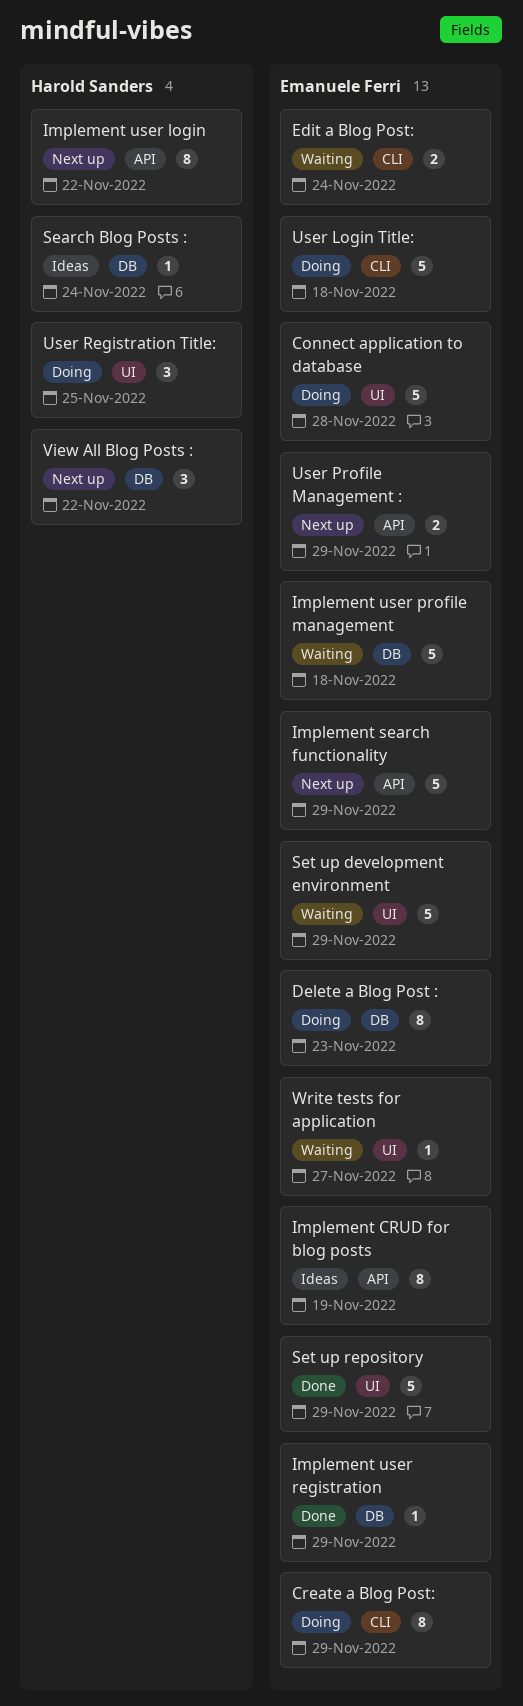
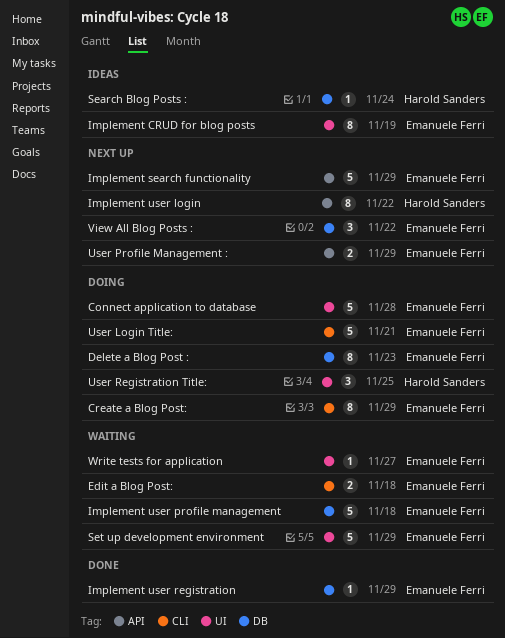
Edit a Blog Post:, due: Nov 24 -> Nov 18
Implement CRUD for blog posts, label: API -> UI
Set up repository: present -> none
User Login Title:, due: Nov 18 -> Nov 21
View All Blog Posts :, owner: Harold Sanders -> Emanuele Ferri

